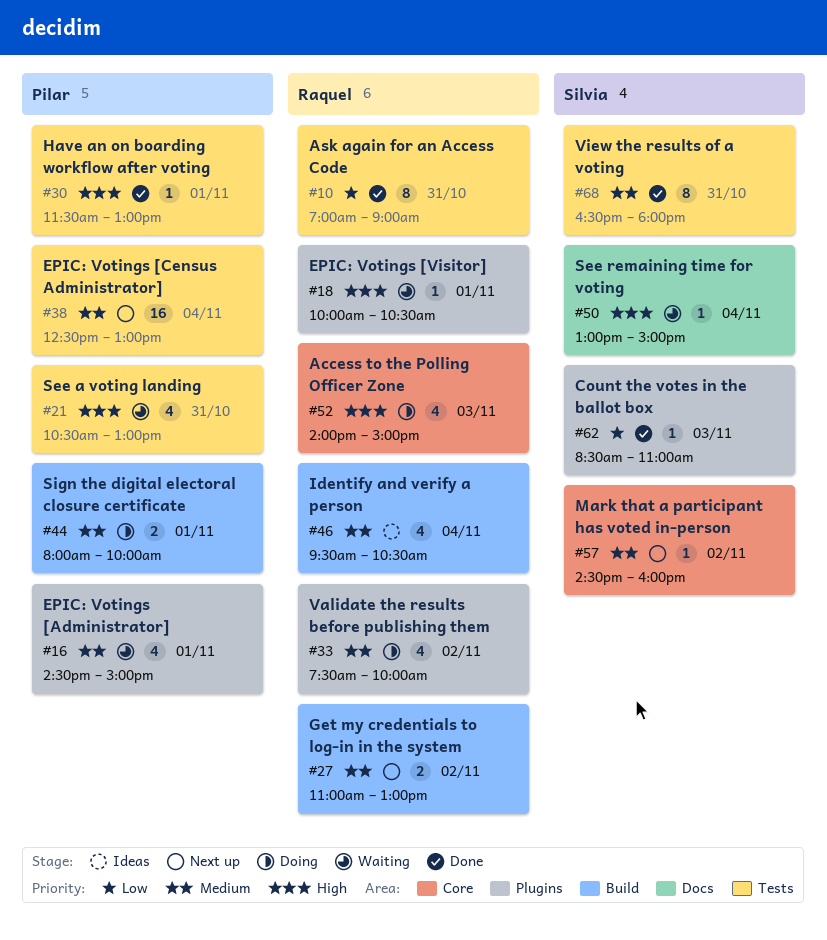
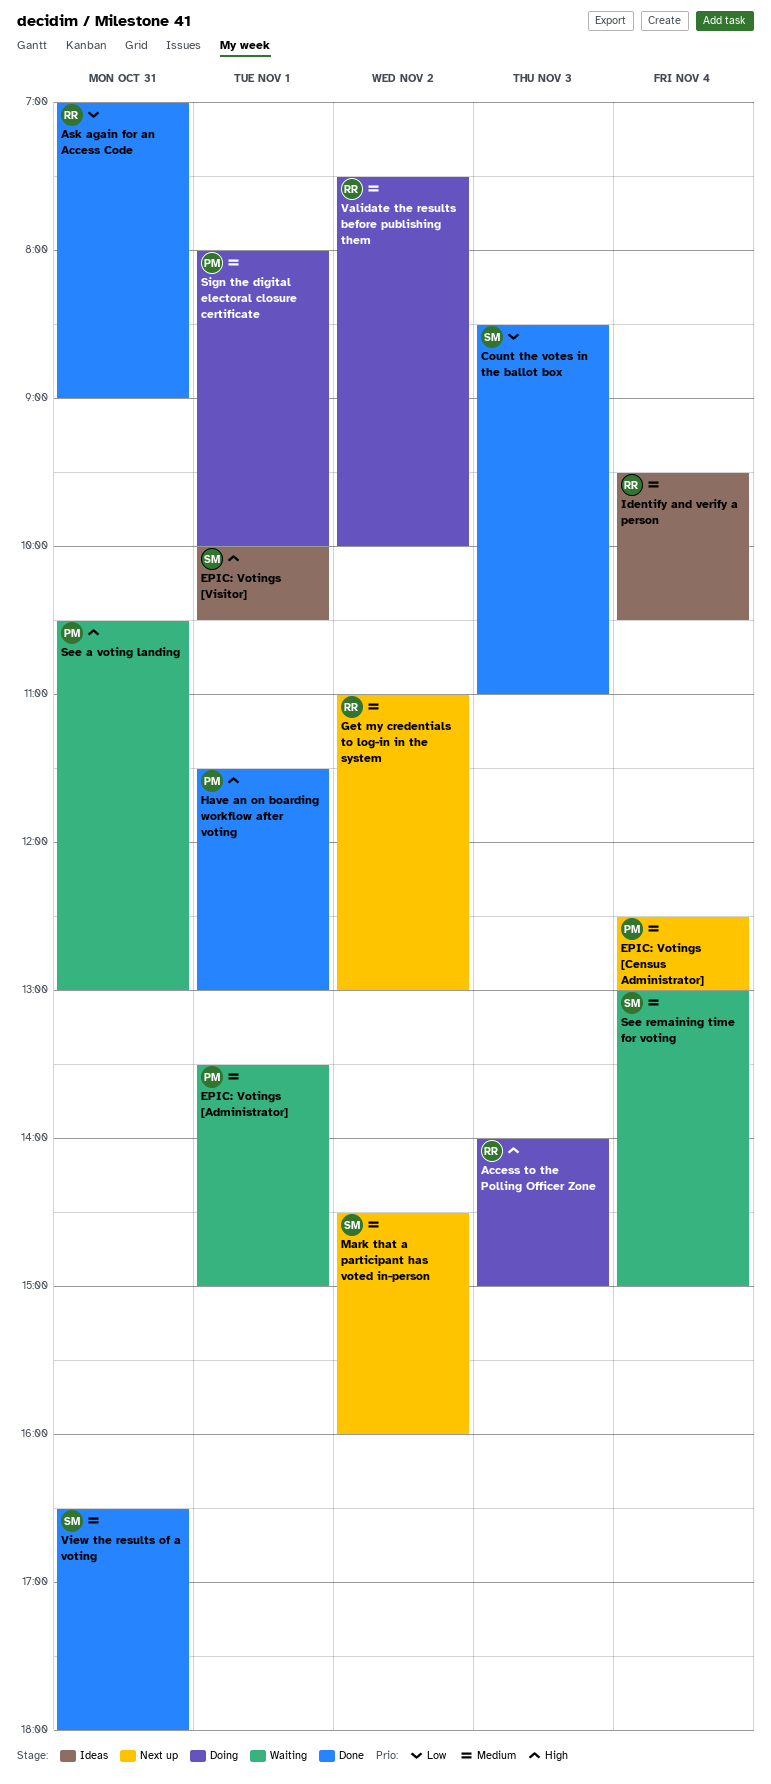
EPIC: Votings [Administrator], begins: 14:30 -> 13:30
EPIC: Votings [Visitor], status: Waiting -> Ideas
EPIC: Votings [Visitor], owner: Raquel -> Silvia
See remaining time for voting, priority: High -> Medium

